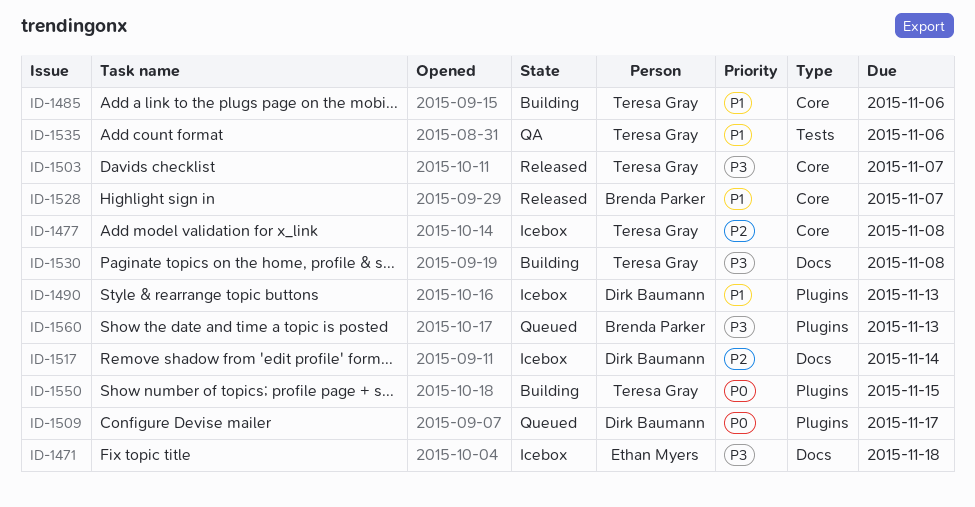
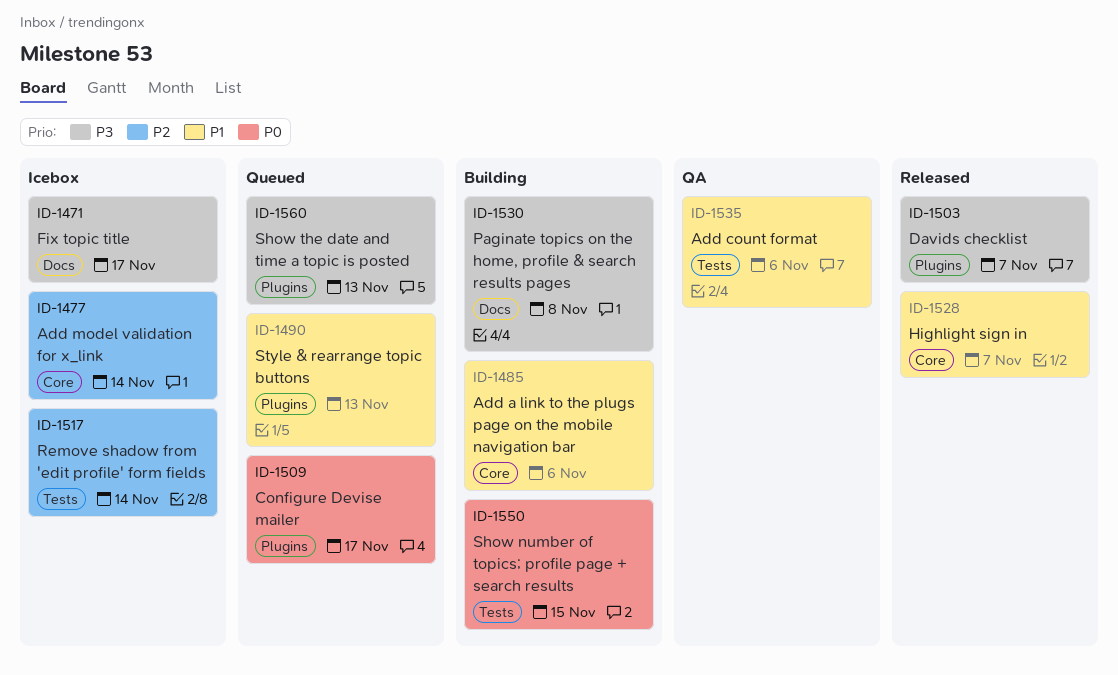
ID-1471, due: Nov 18 -> Nov 17
ID-1477, due: Nov 8 -> Nov 14
ID-1490, status: Icebox -> Queued
ID-1503, label: Core -> Plugins
ID-1517, label: Docs -> Tests
ID-1550, label: Plugins -> Tests

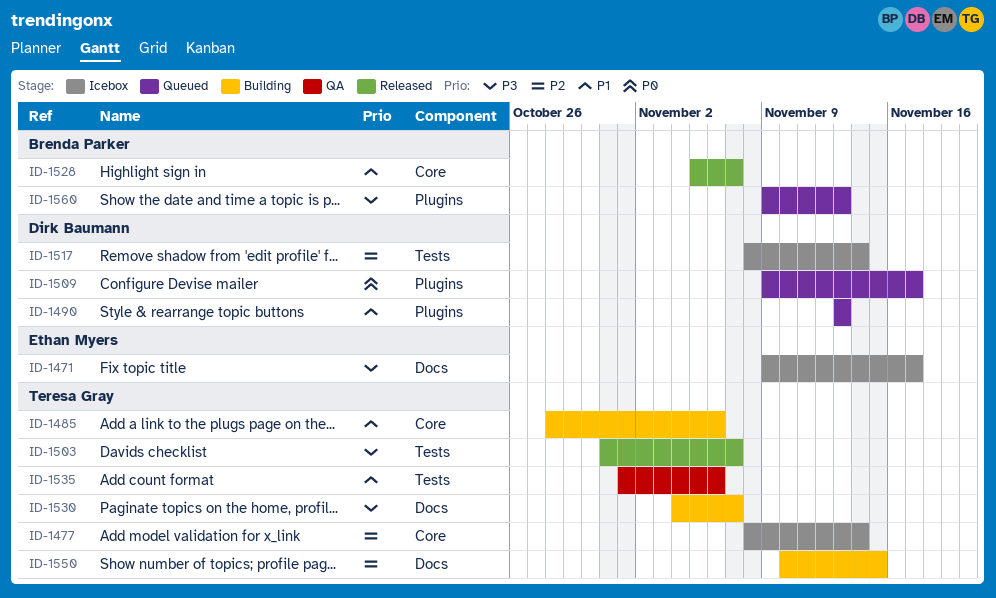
ID-1503, label: Plugins -> Tests
ID-1530, due: Nov 8 -> Nov 7
ID-1550, priority: P0 -> P2
ID-1550, label: Tests -> Docs

